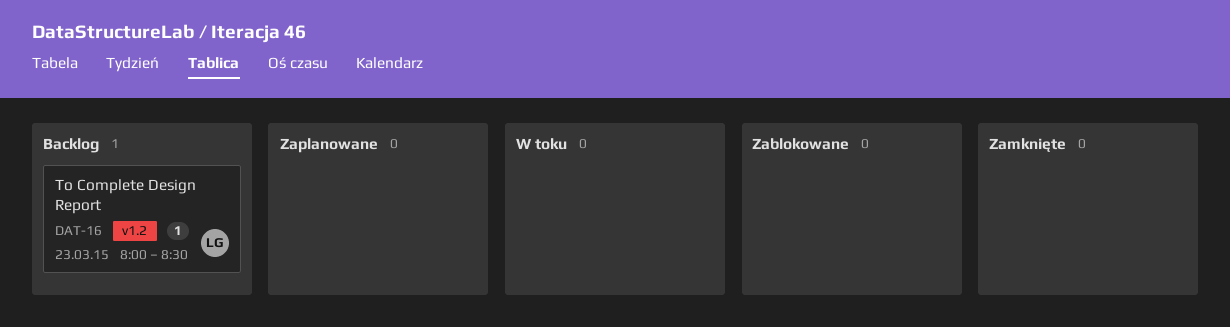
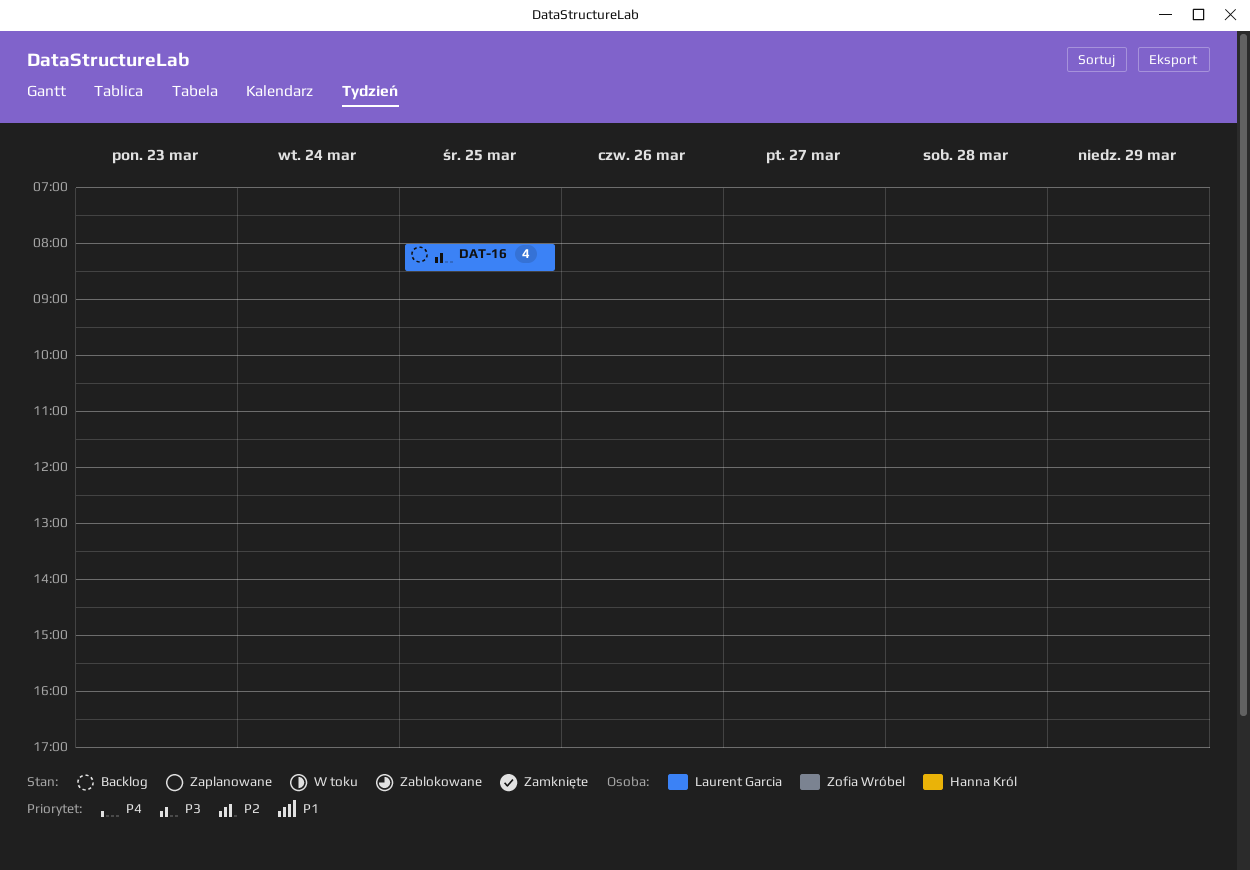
DAT-16, estimate: 1 -> 4
DAT-16, day: Mar 23 -> Mar 25

